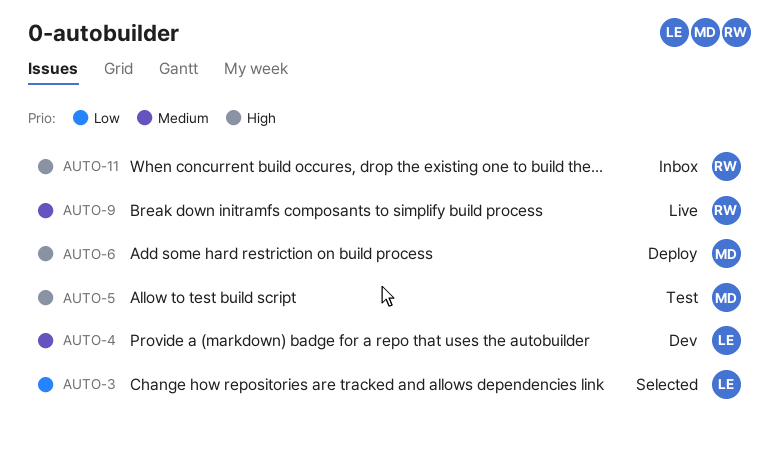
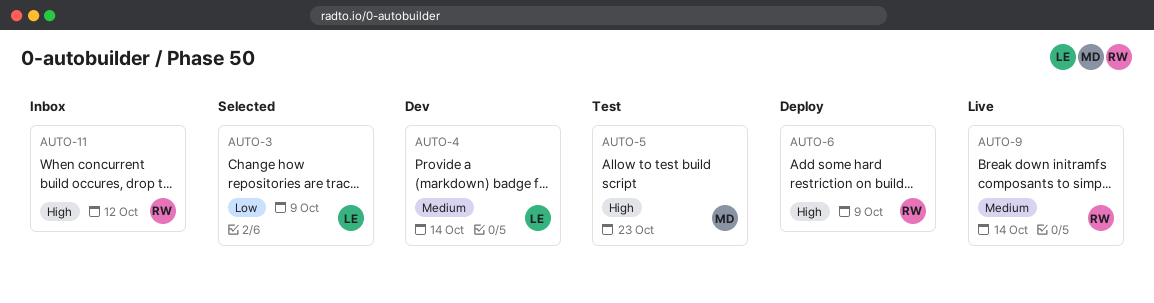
AUTO-6, owner: MD -> RW

